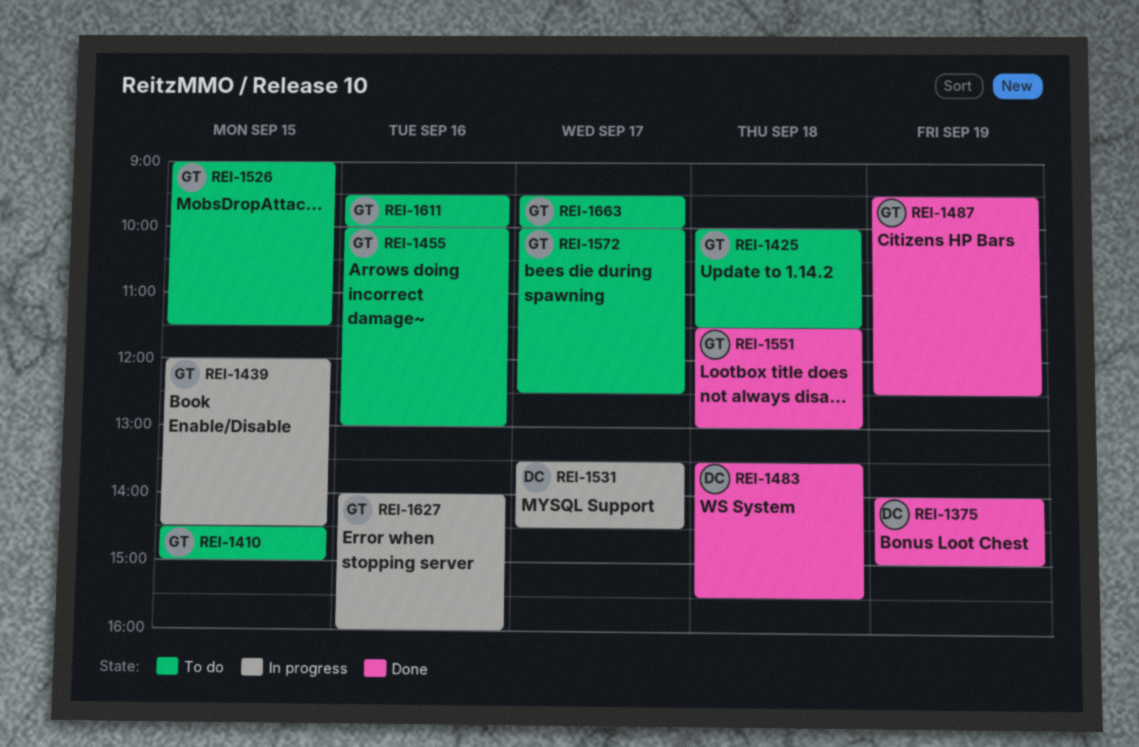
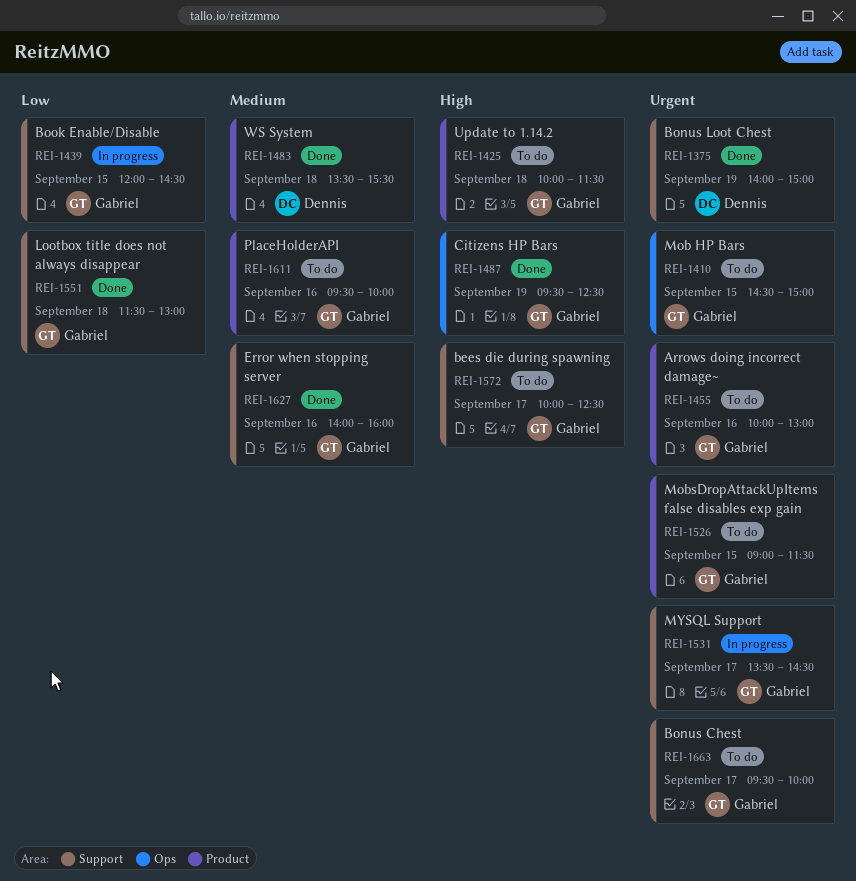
REI-1531, owner: Dennis -> Gabriel
REI-1627, status: In progress -> Done

